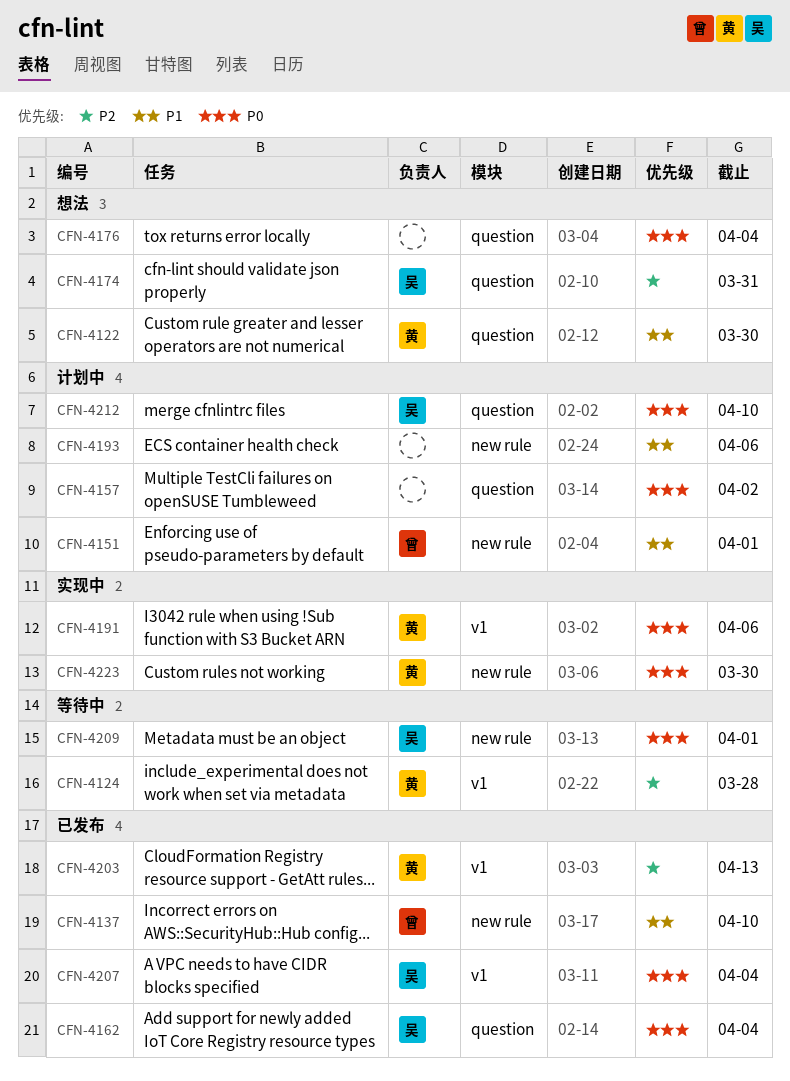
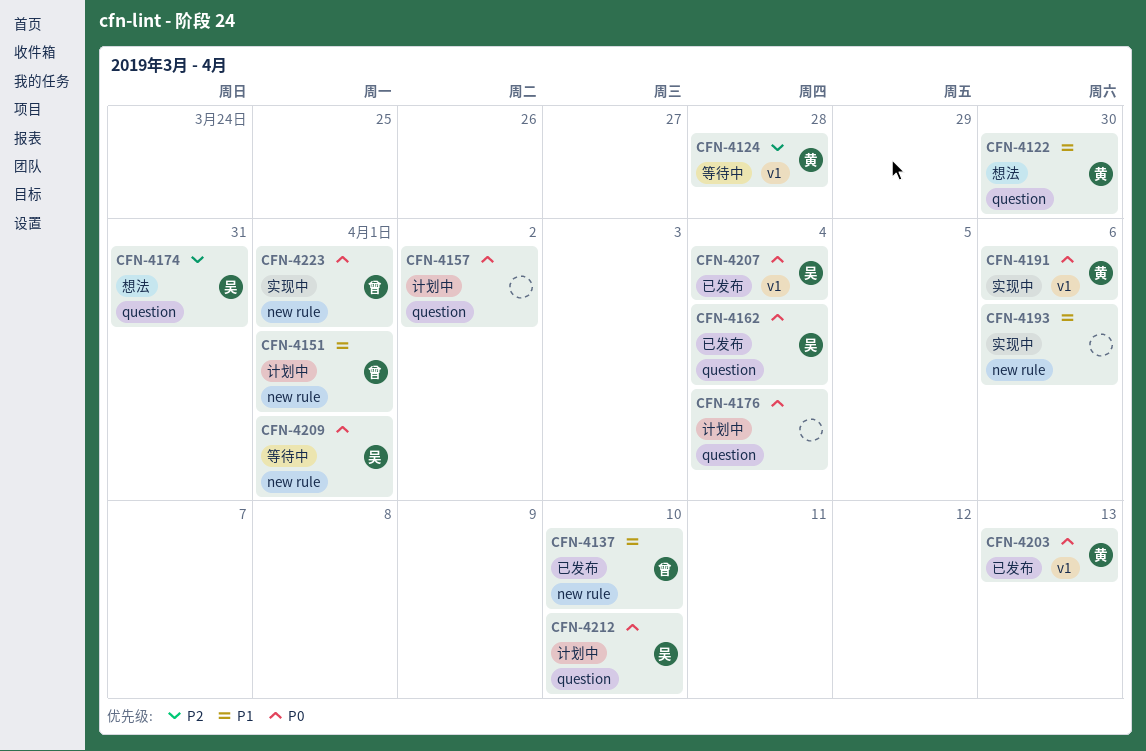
CFN-4176, status: 想法 -> 计划中
CFN-4193, status: 计划中 -> 实现中
CFN-4203, priority: P2 -> P0
CFN-4223, owner: 黄 -> 曾
CFN-4223, due: Mar 30 -> Apr 1

